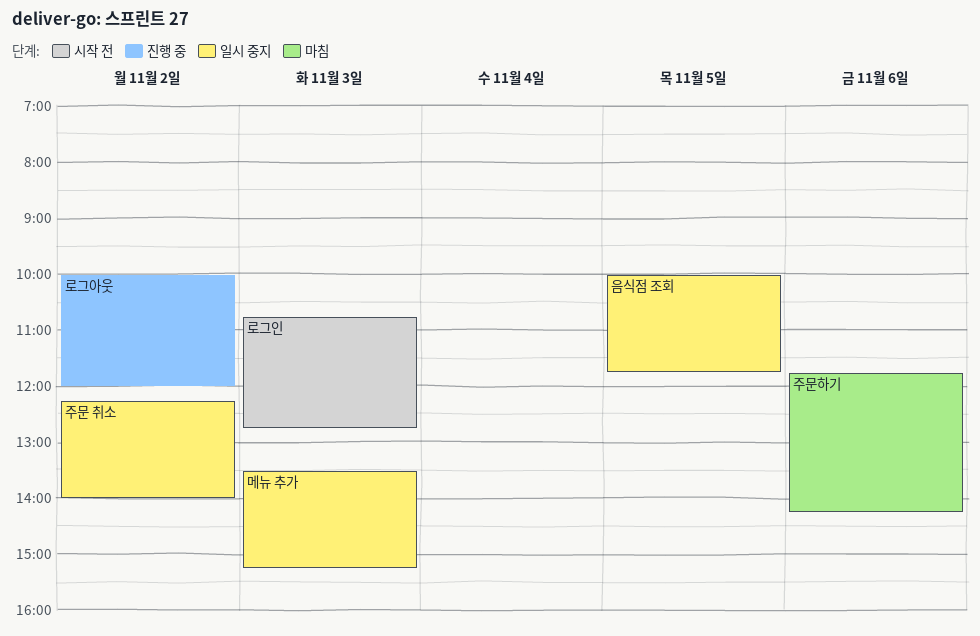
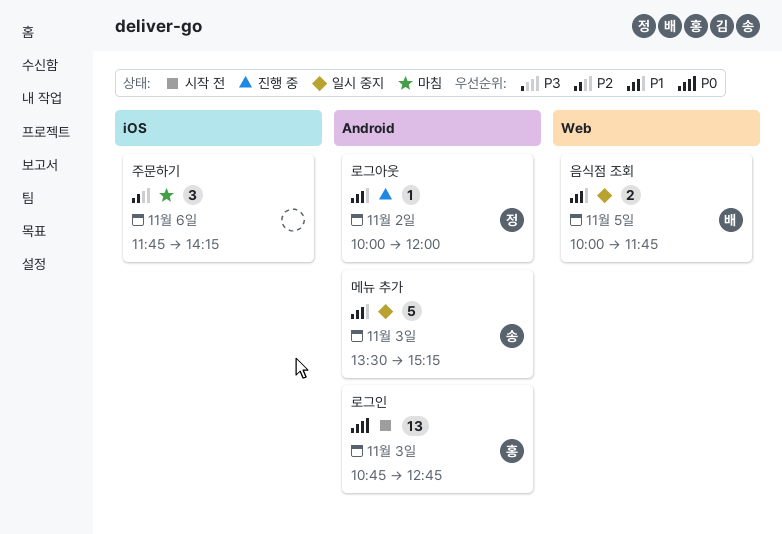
주문 취소: present -> none

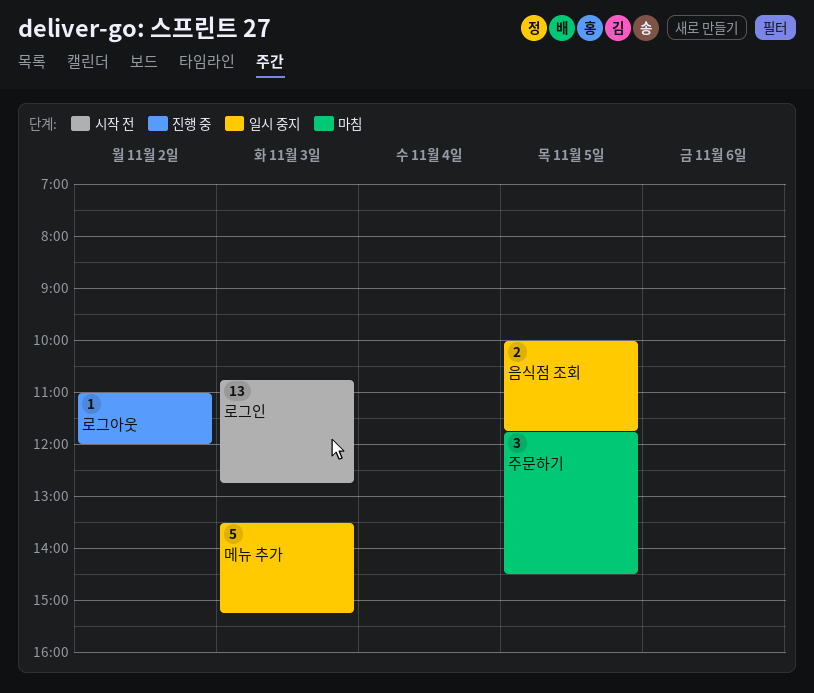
로그아웃, begins: 10:00 -> 11:00
주문하기, day: Nov 6 -> Nov 5
주문하기, ends: 14:15 -> 14:30

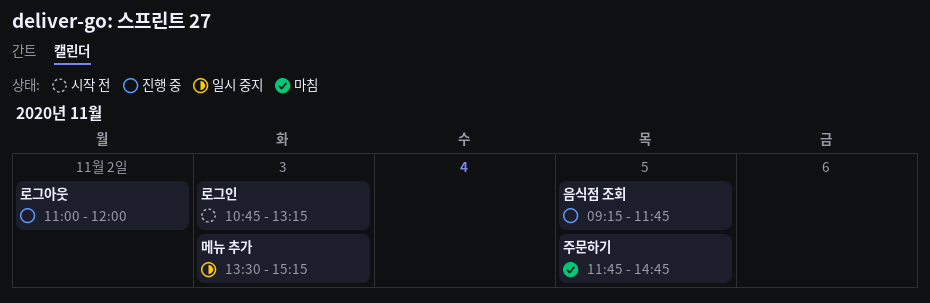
로그인, ends: 12:45 -> 13:15
음식점 조회, status: 일시 중지 -> 진행 중
음식점 조회, begins: 10:00 -> 09:15
주문하기, ends: 14:30 -> 14:45

